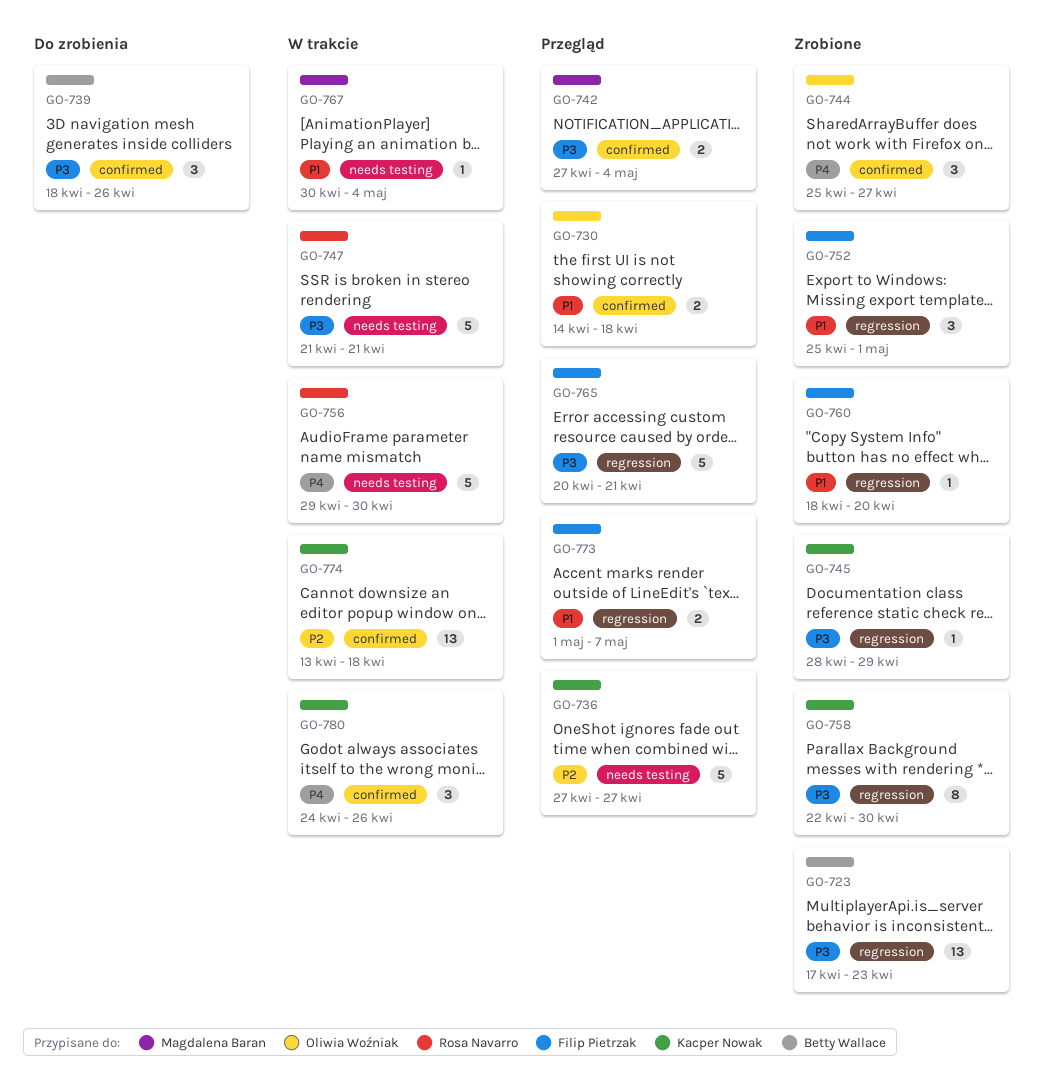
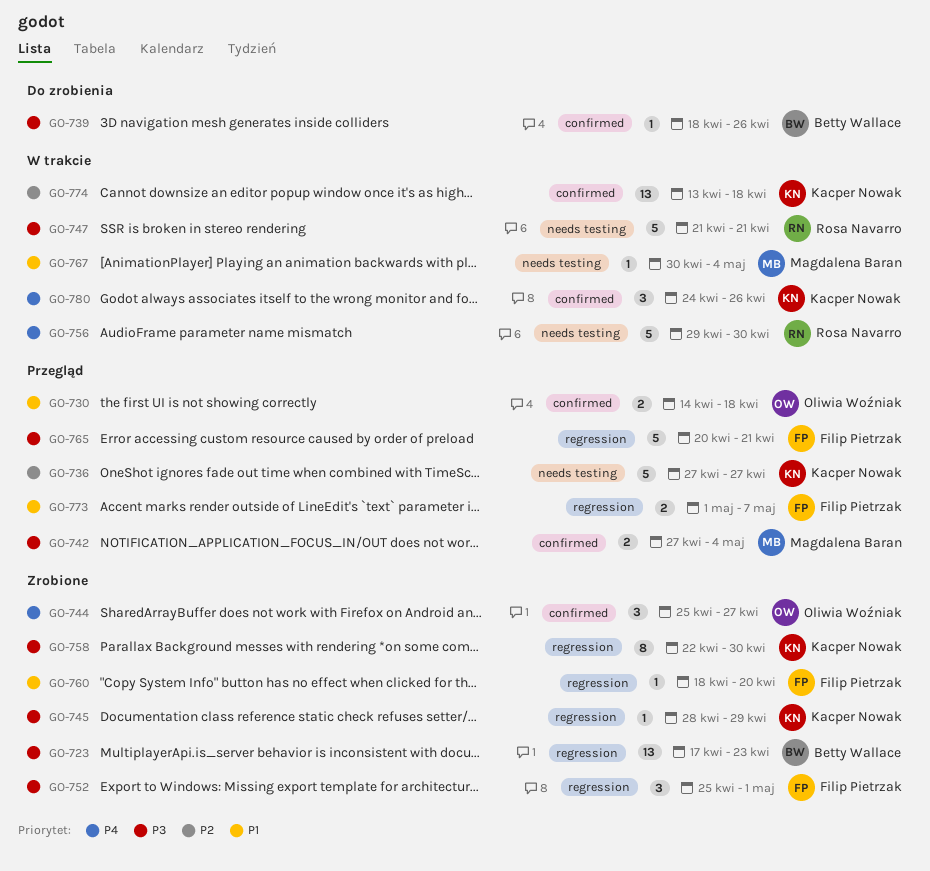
GO-739, estimate: 3 -> 1
GO-752, priority: P1 -> P3

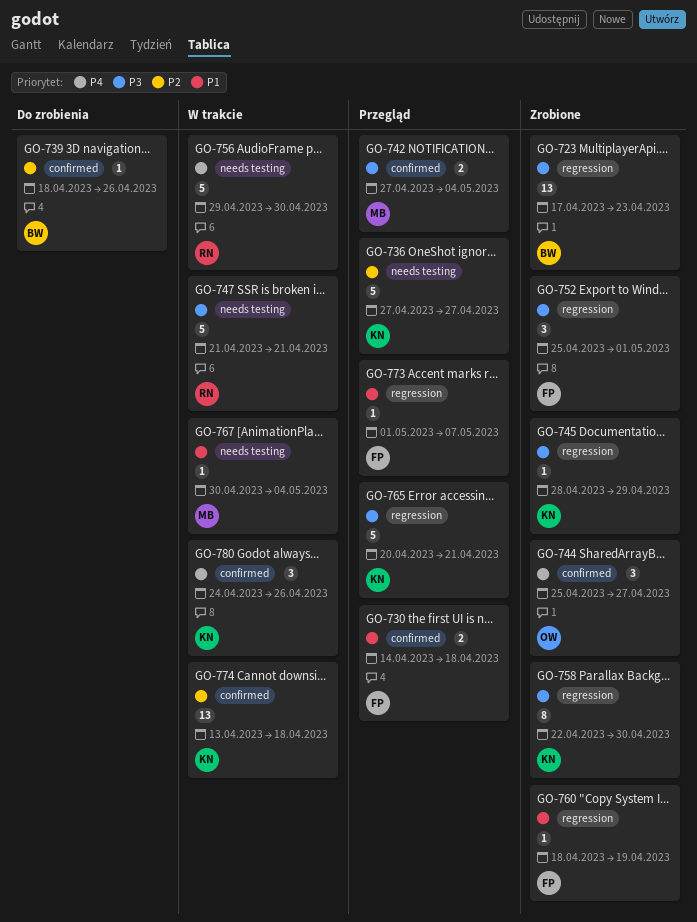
GO-730, owner: Oliwia Woźniak -> Filip Pietrzak
GO-739, priority: P3 -> P2
GO-760, due: Apr 20 -> Apr 19
GO-765, owner: Filip Pietrzak -> Kacper Nowak
GO-773, estimate: 2 -> 1

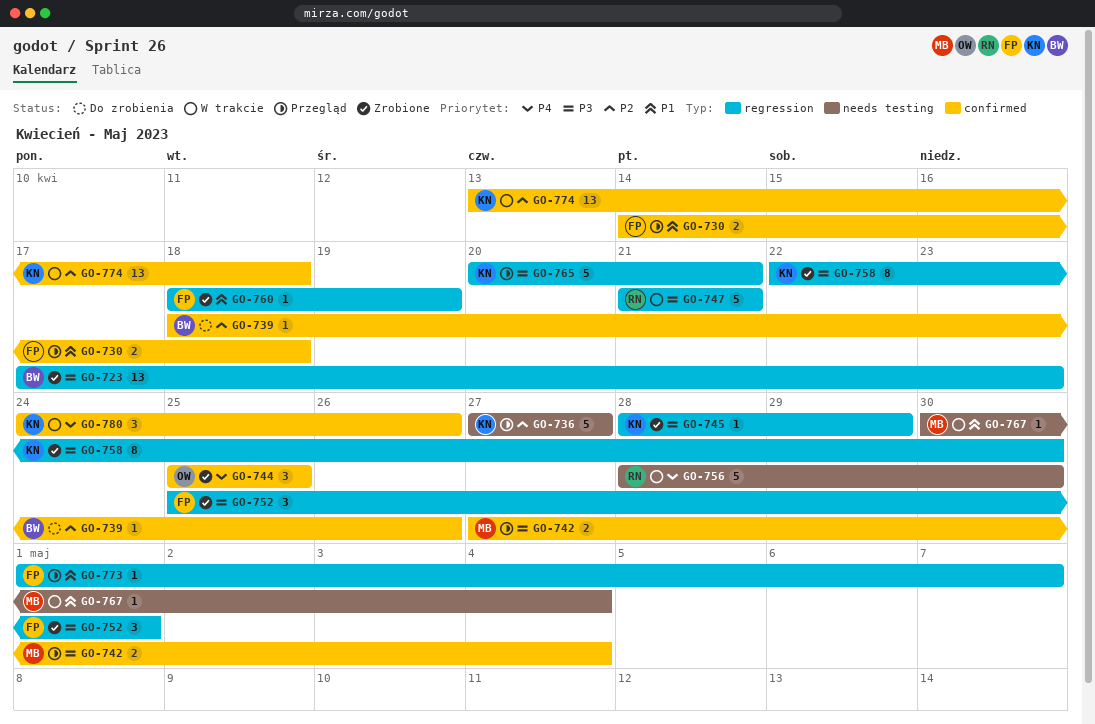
GO-744, due: Apr 27 -> Apr 25
GO-747, label: needs testing -> regression
GO-756, start: Apr 29 -> Apr 28

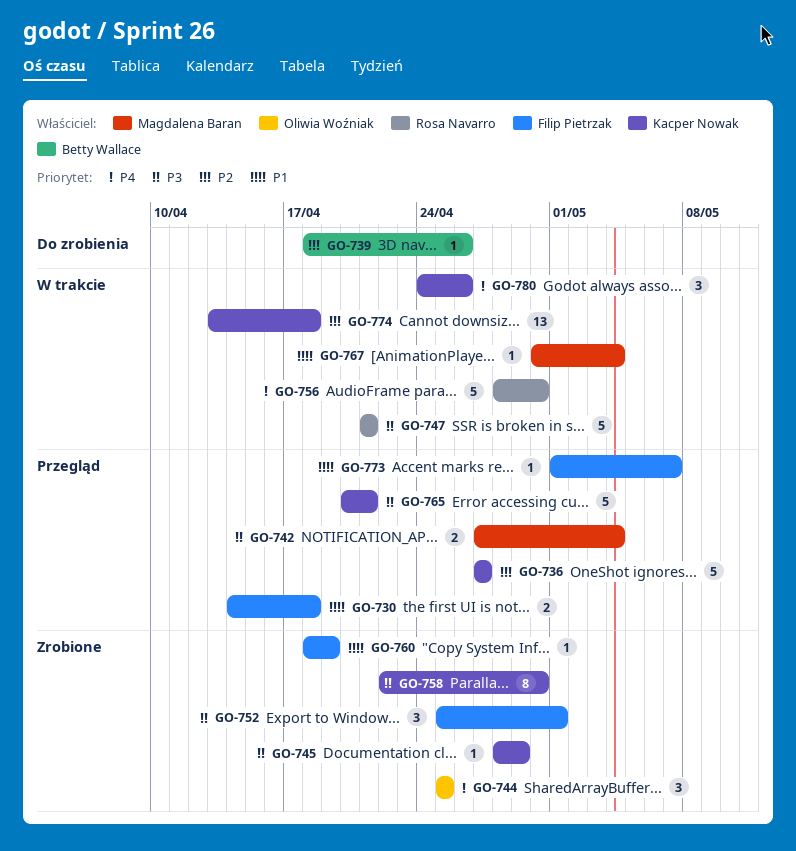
GO-723: present -> none

